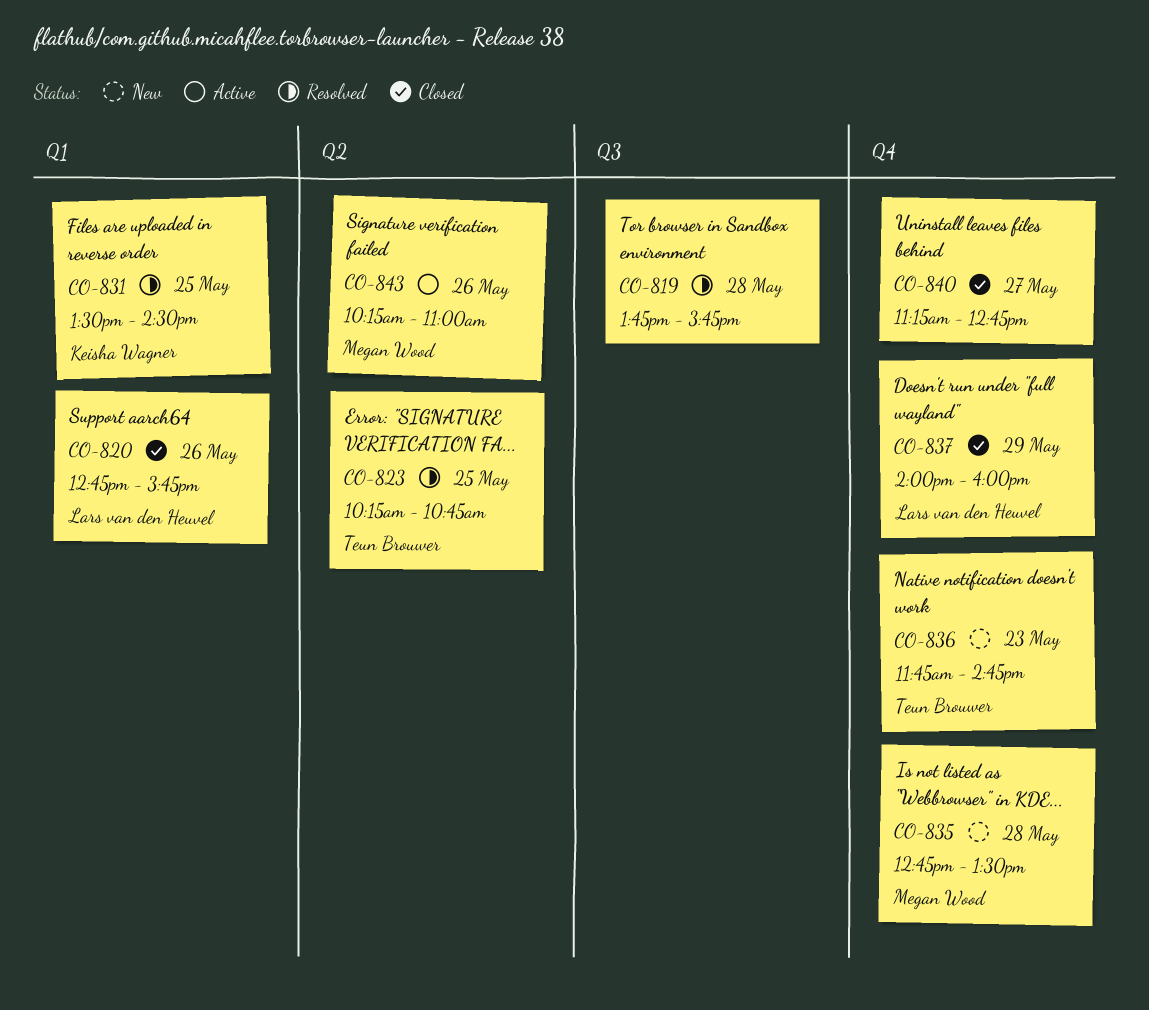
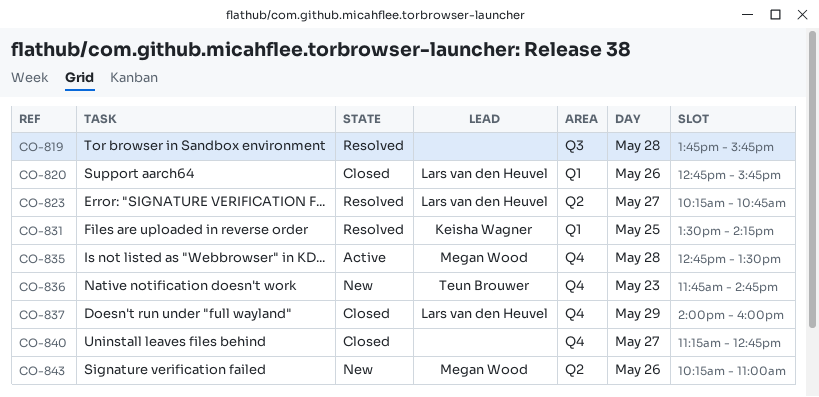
CO-823, owner: Teun Brouwer -> Lars van den Heuvel
CO-823, day: May 25 -> May 27
CO-831, ends: 14:30 -> 14:15
CO-835, status: New -> Active
CO-843, status: Active -> New

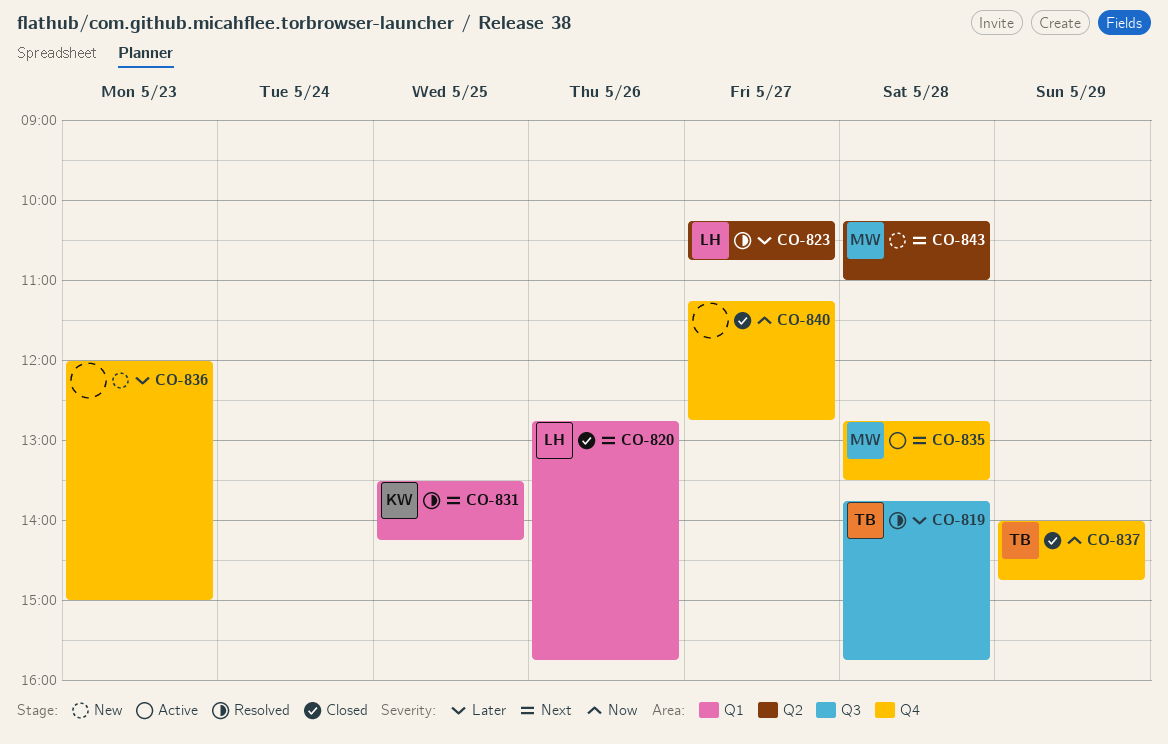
CO-819, owner: none -> Teun Brouwer
CO-836, owner: Teun Brouwer -> none
CO-836, begins: 11:45 -> 12:00
CO-836, ends: 14:45 -> 15:00
CO-837, owner: Lars van den Heuvel -> Teun Brouwer
CO-837, ends: 16:00 -> 14:45
CO-843, day: May 26 -> May 28

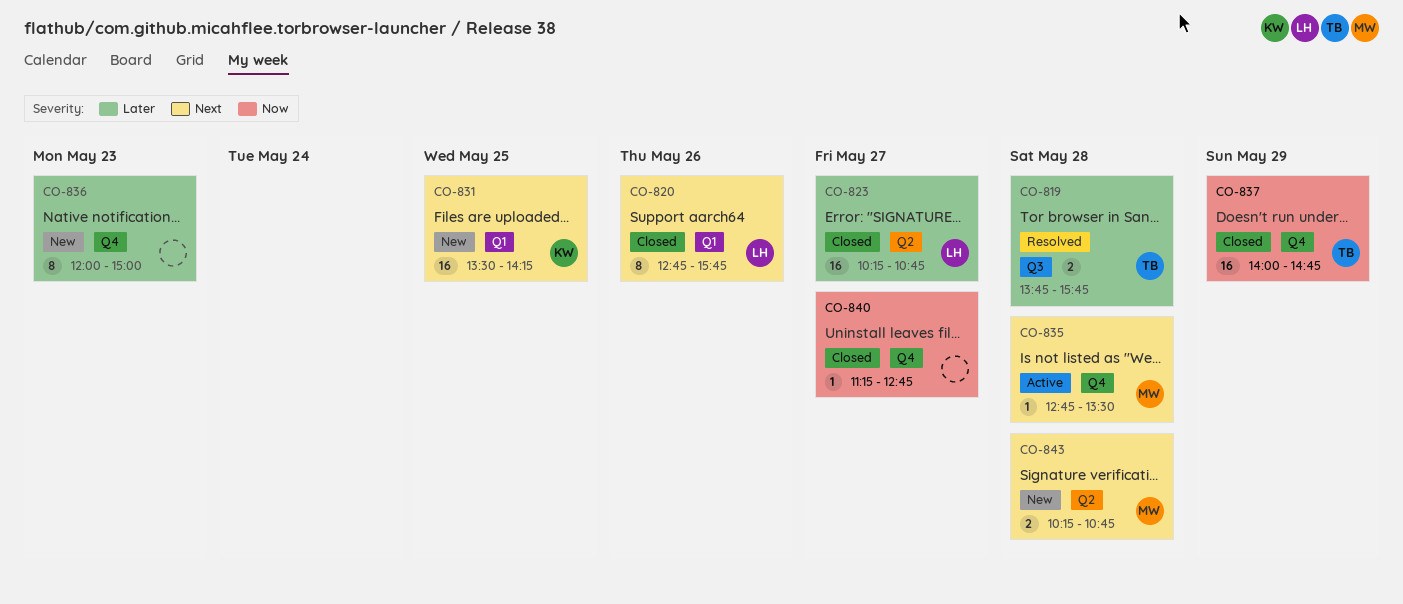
CO-823, status: Resolved -> Closed
CO-831, status: Resolved -> New
CO-843, ends: 11:00 -> 10:45

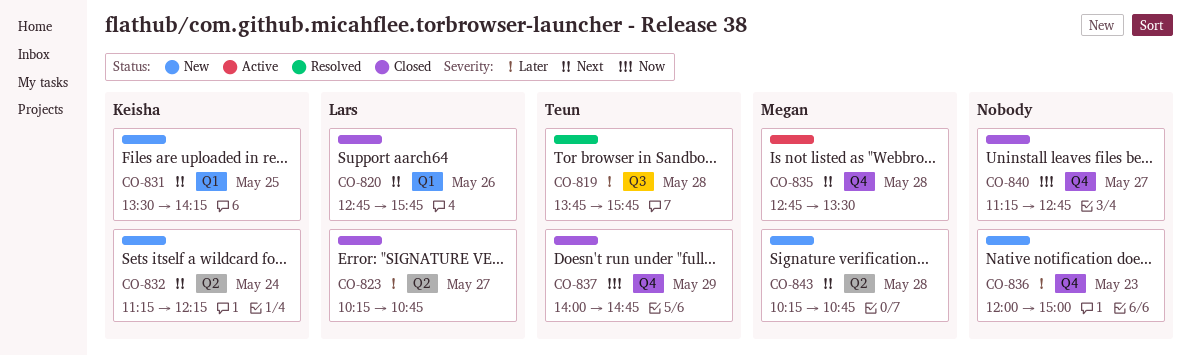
CO-832: none -> present

